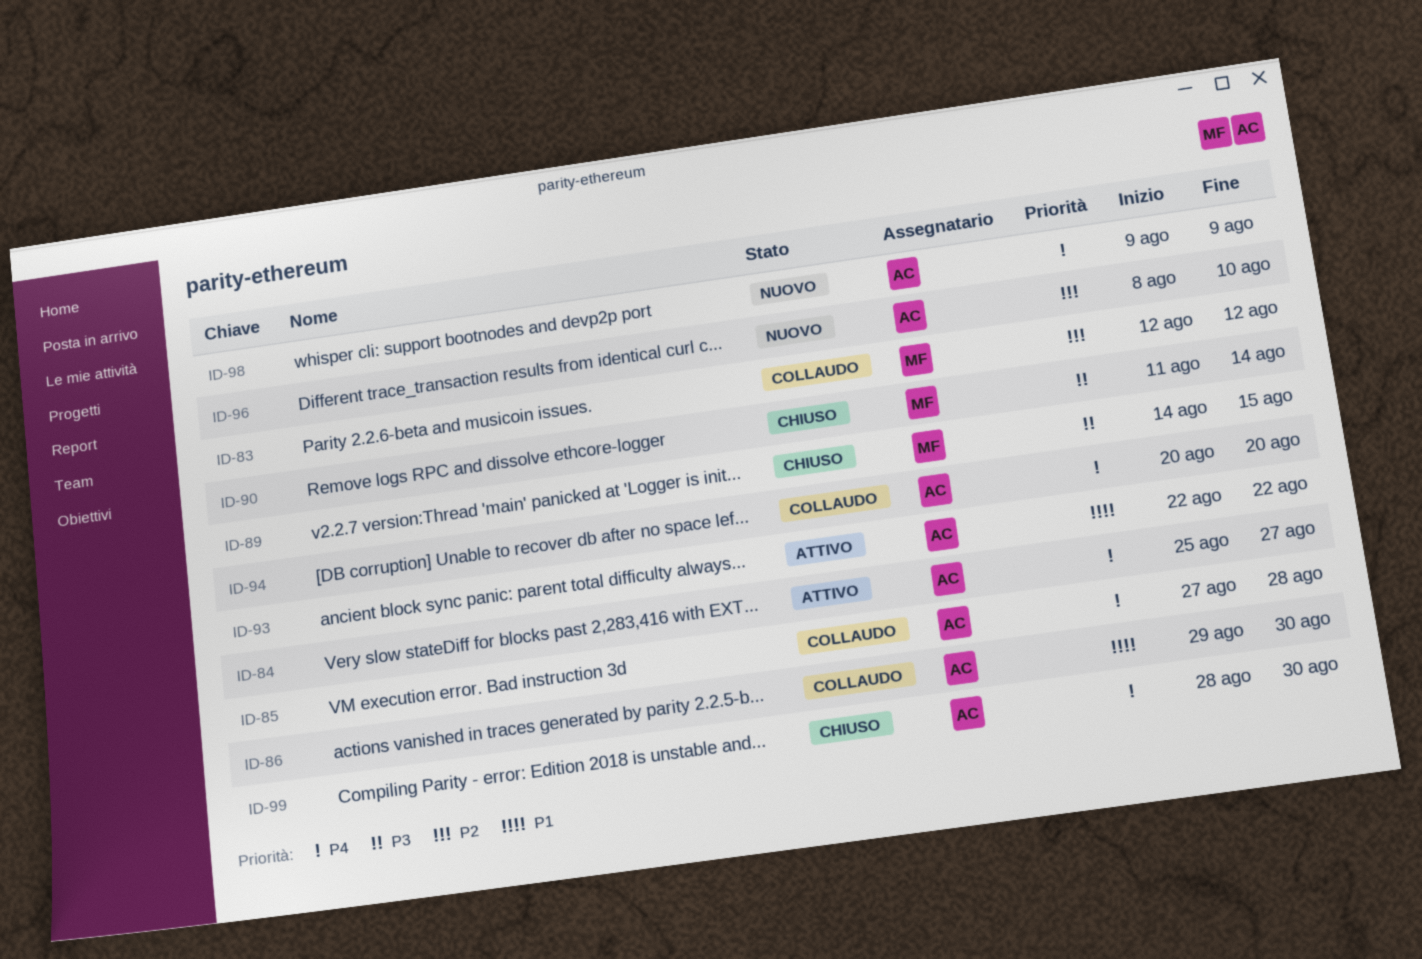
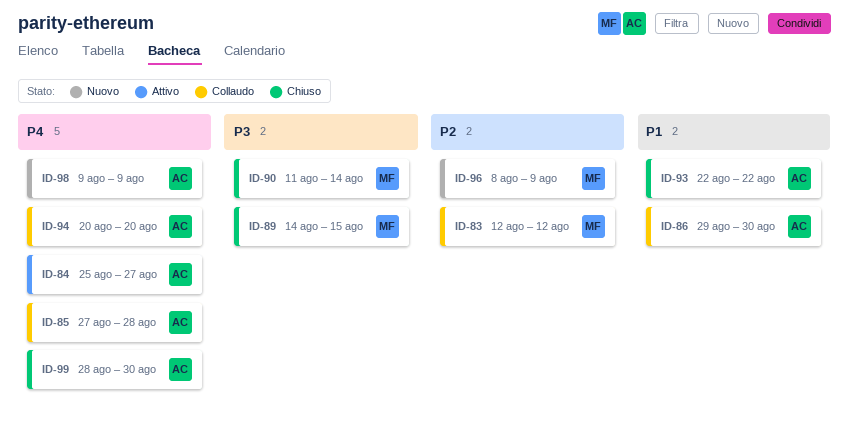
ID-93, status: Attivo -> Chiuso
ID-96, owner: AC -> MF
ID-96, due: Aug 10 -> Aug 9

